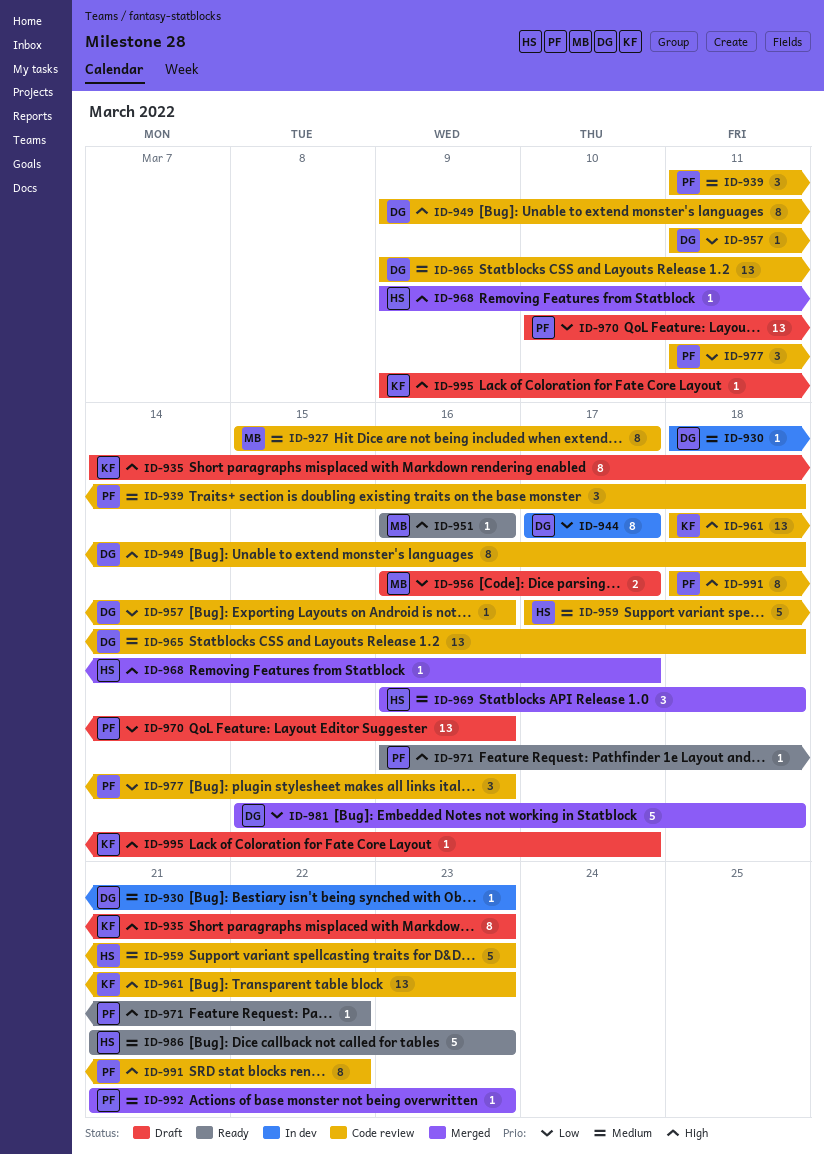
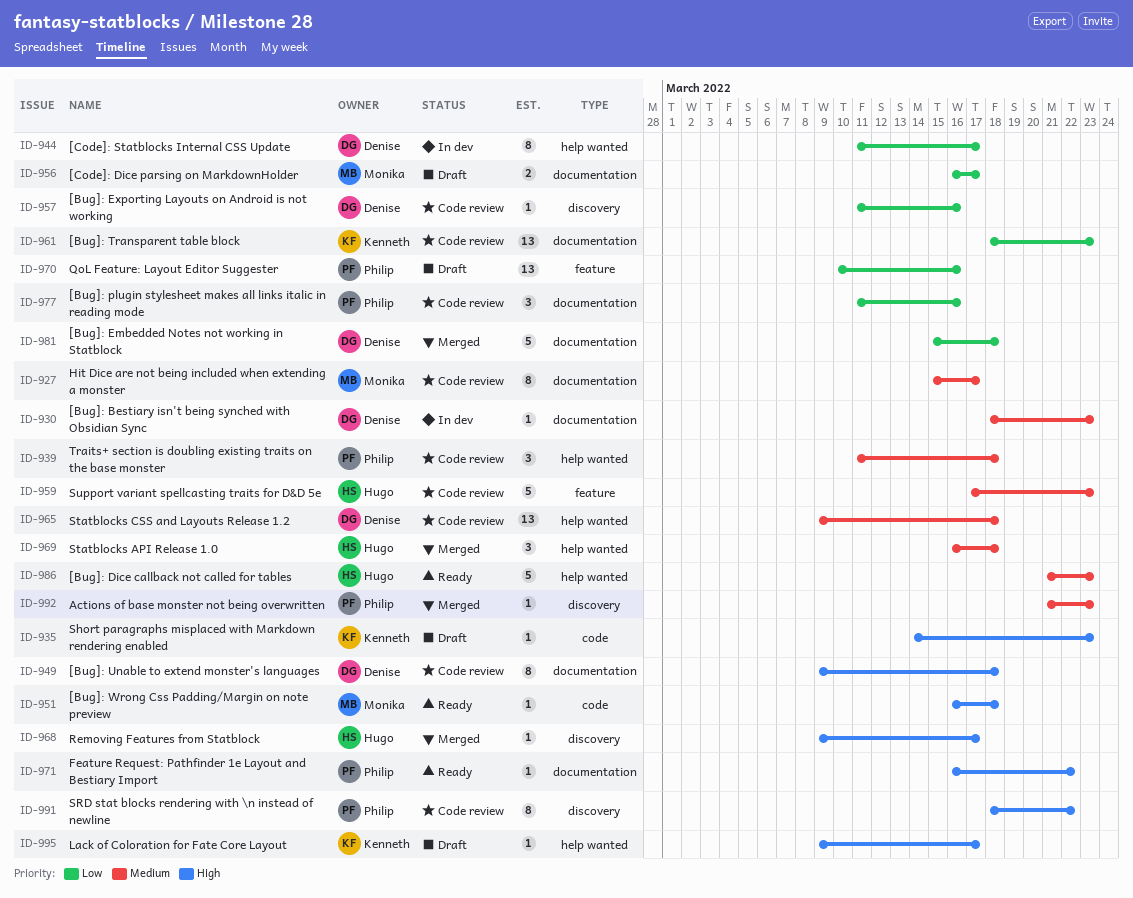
ID-935, estimate: 8 -> 1
ID-944, start: Mar 17 -> Mar 11
ID-951, due: Mar 16 -> Mar 18
ID-961, priority: High -> Low

